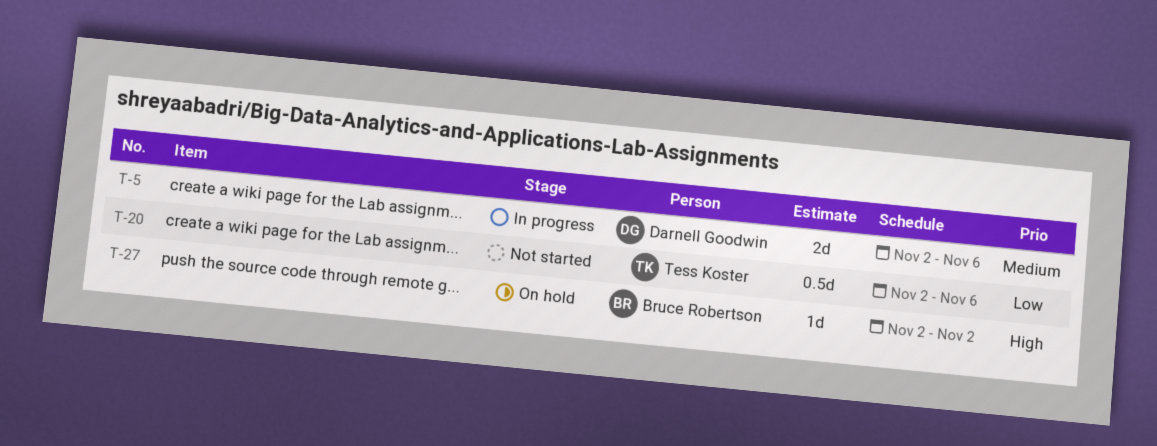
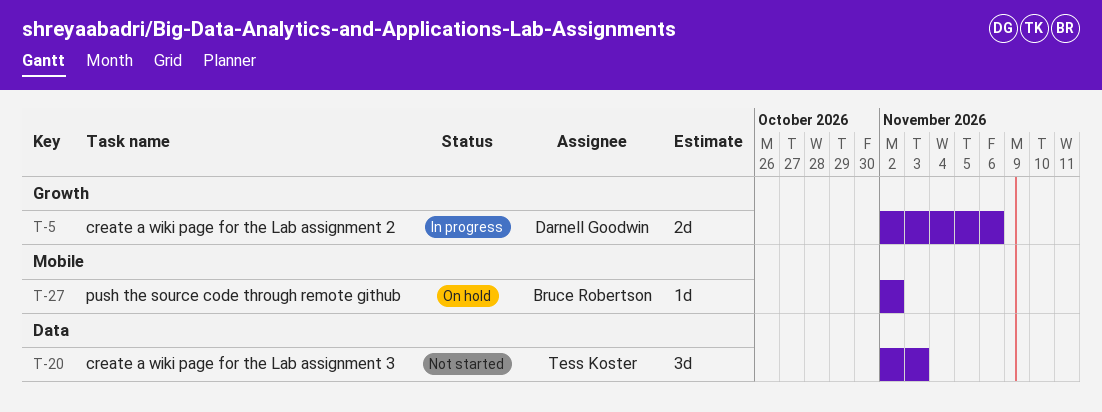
T-20, estimate: 0.5d -> 3d
T-20, due: Nov 6 -> Nov 3

